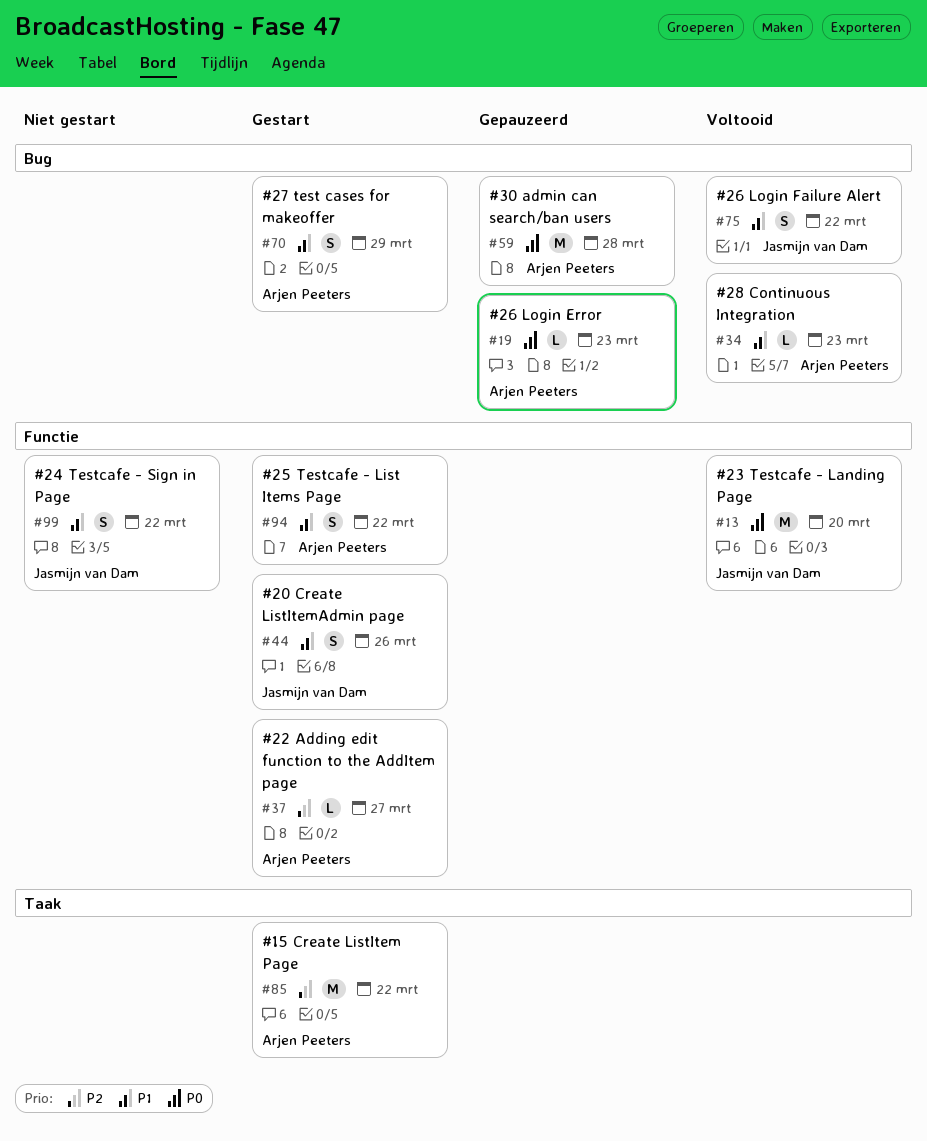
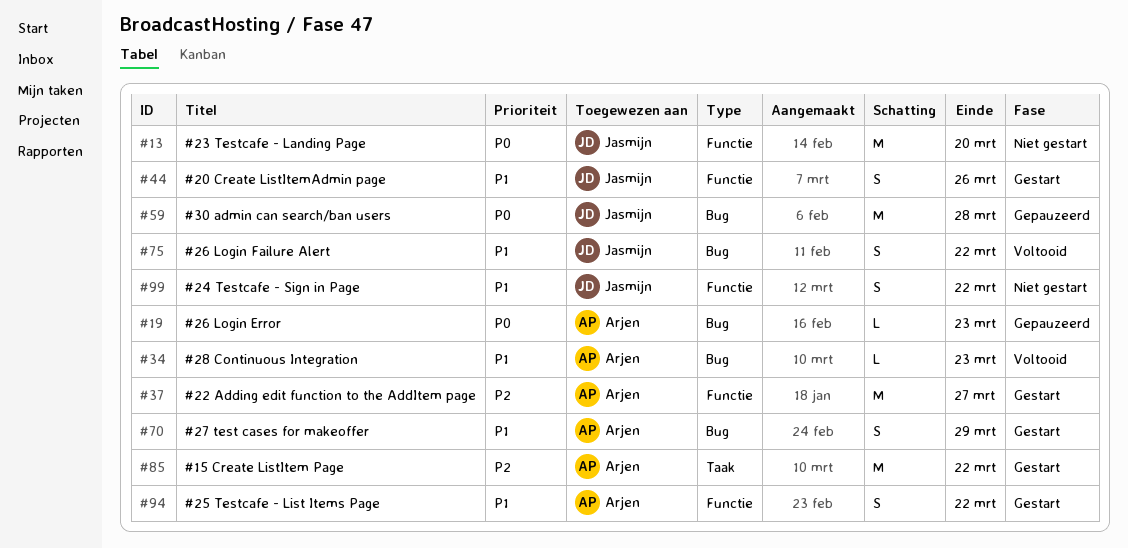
#13, status: Voltooid -> Niet gestart
#37, estimate: L -> M
#59, owner: Arjen Peeters -> Jasmijn van Dam

